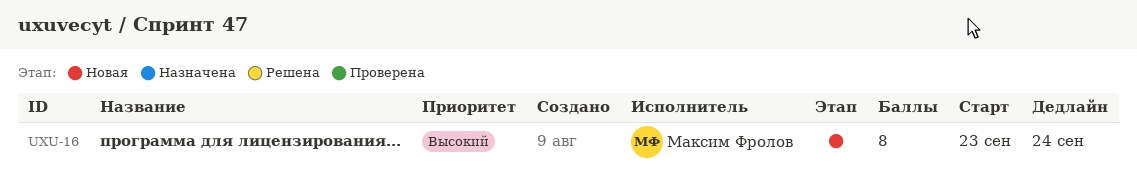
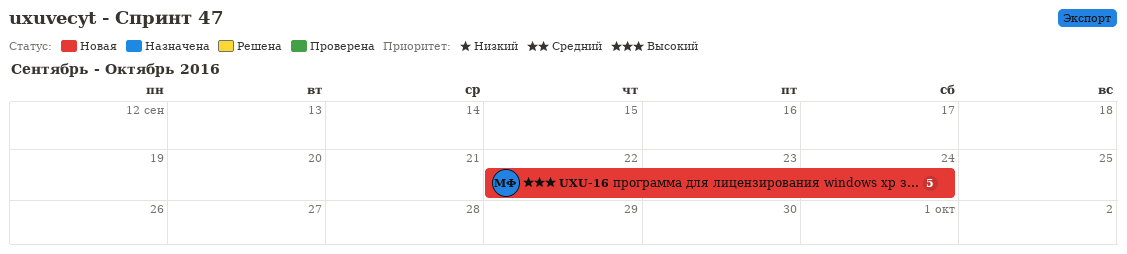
UXU-16, estimate: 8 -> 5
UXU-16, start: Sep 23 -> Sep 22

